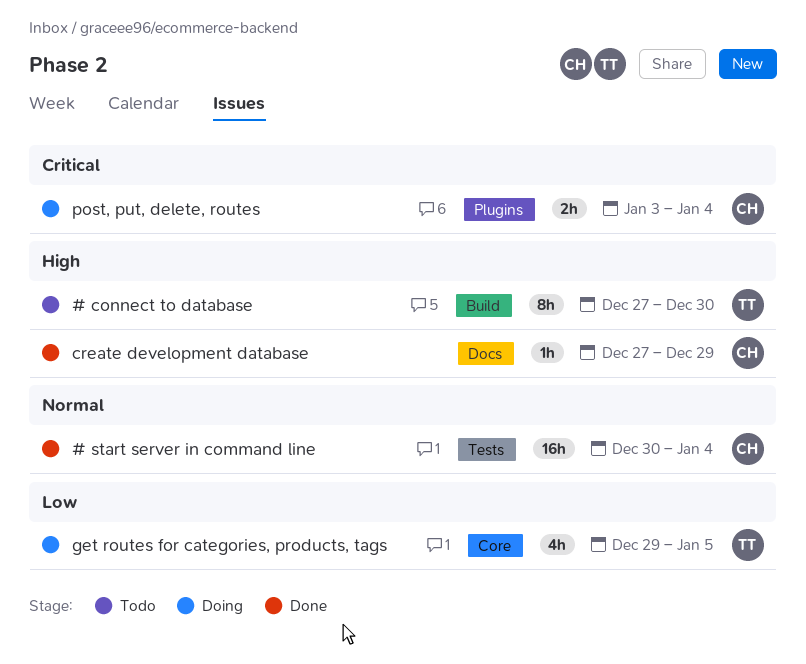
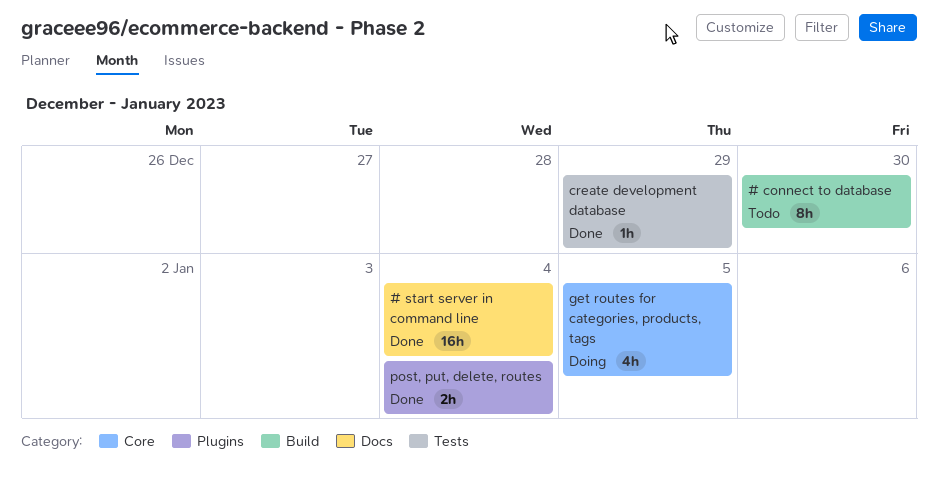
# start server in command line, label: Tests -> Docs
create development database, label: Docs -> Tests
post, put, delete, routes, status: Doing -> Done

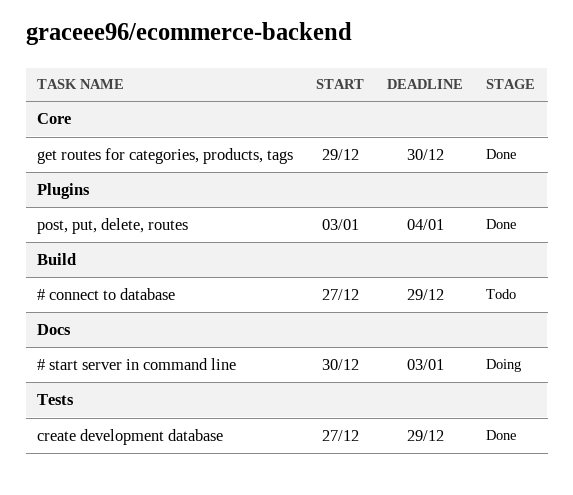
# connect to database, due: Dec 30 -> Dec 29
# start server in command line, status: Done -> Doing
# start server in command line, due: Jan 4 -> Jan 3
get routes for categories, products, tags, status: Doing -> Done
get routes for categories, products, tags, due: Jan 5 -> Dec 30

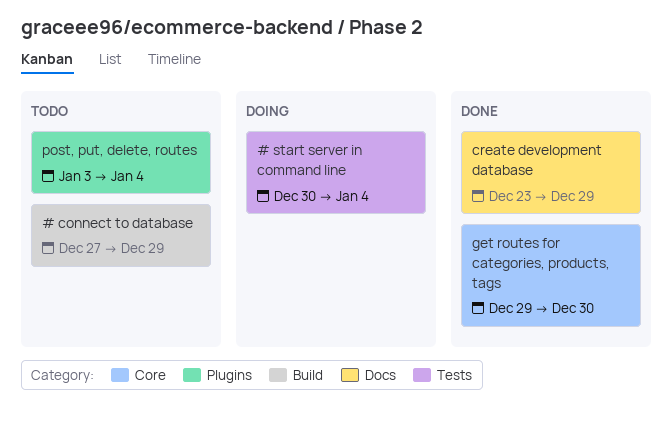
# start server in command line, label: Docs -> Tests
# start server in command line, due: Jan 3 -> Jan 4
create development database, label: Tests -> Docs
create development database, start: Dec 27 -> Dec 23
post, put, delete, routes, status: Done -> Todo

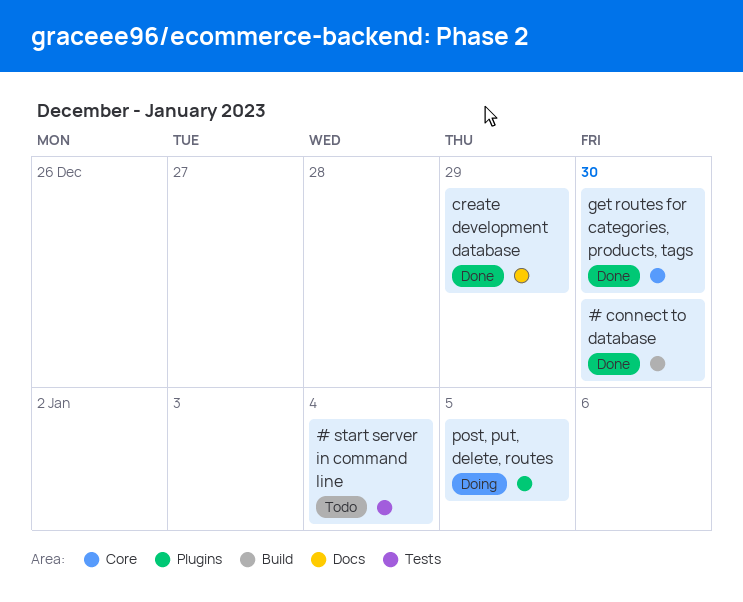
# connect to database, status: Todo -> Done
# connect to database, due: Dec 29 -> Dec 30
# start server in command line, status: Doing -> Todo
post, put, delete, routes, status: Todo -> Doing
post, put, delete, routes, due: Jan 4 -> Jan 5

